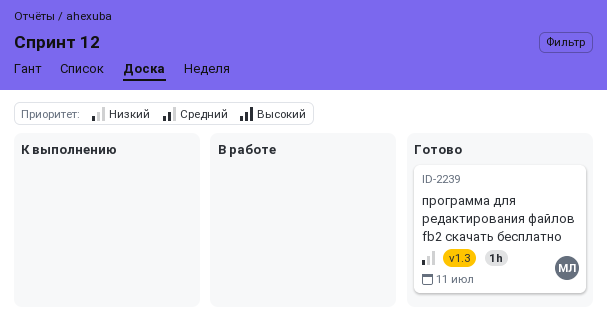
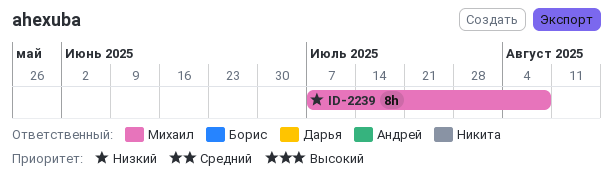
ID-2239, estimate: 1h -> 8h
ID-2239, due: Jul 11 -> Aug 8

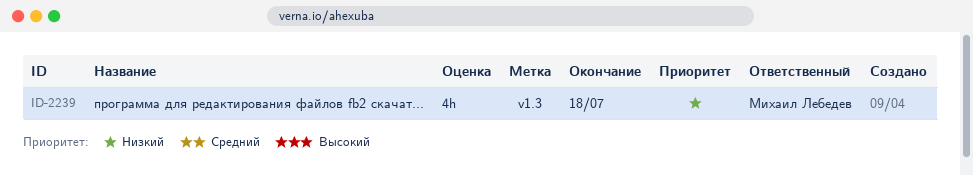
ID-2239, estimate: 8h -> 4h
ID-2239, due: Aug 8 -> Jul 18

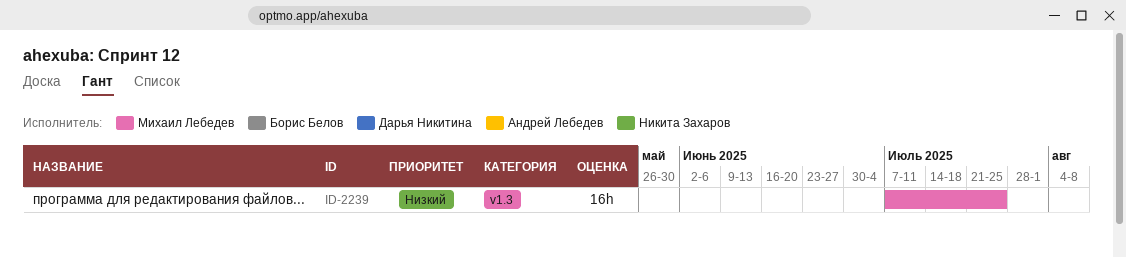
ID-2239, estimate: 4h -> 16h
ID-2239, due: Jul 18 -> Jul 25

